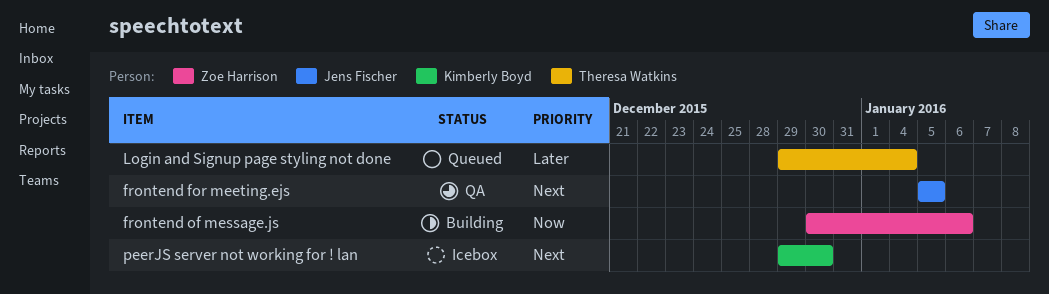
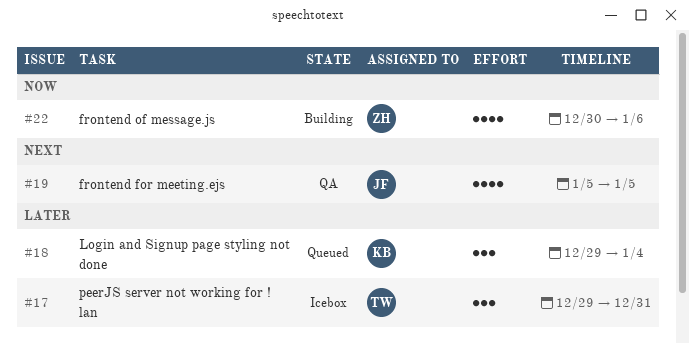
Login and Signup page styling not done, owner: Theresa Watkins -> Kimberly Boyd
peerJS server not working for ! lan, owner: Kimberly Boyd -> Theresa Watkins
peerJS server not working for ! lan, priority: Next -> Later
peerJS server not working for ! lan, due: Dec 30 -> Dec 31

